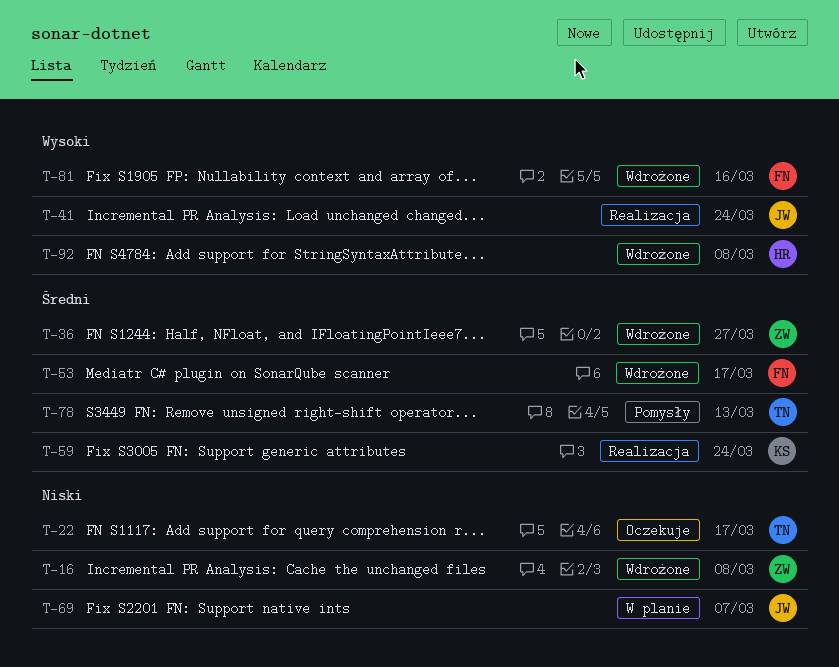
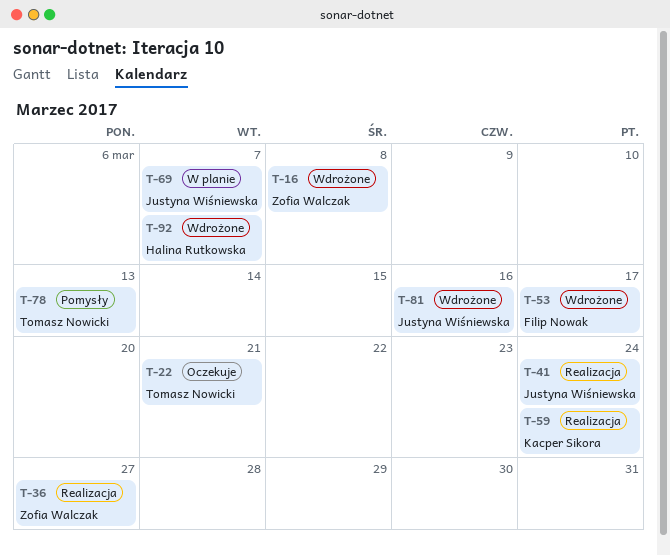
T-22, due: Mar 17 -> Mar 21
T-36, status: Wdrożone -> Realizacja
T-81, owner: Filip Nowak -> Justyna Wiśniewska
T-92, due: Mar 8 -> Mar 7

